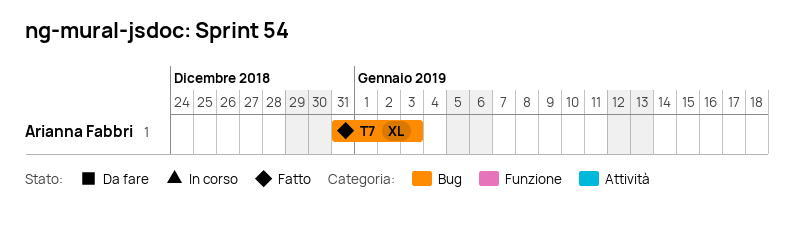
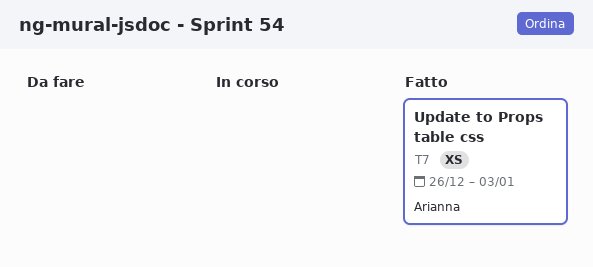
T7, estimate: XL -> XS
T7, start: Dec 31 -> Dec 26

